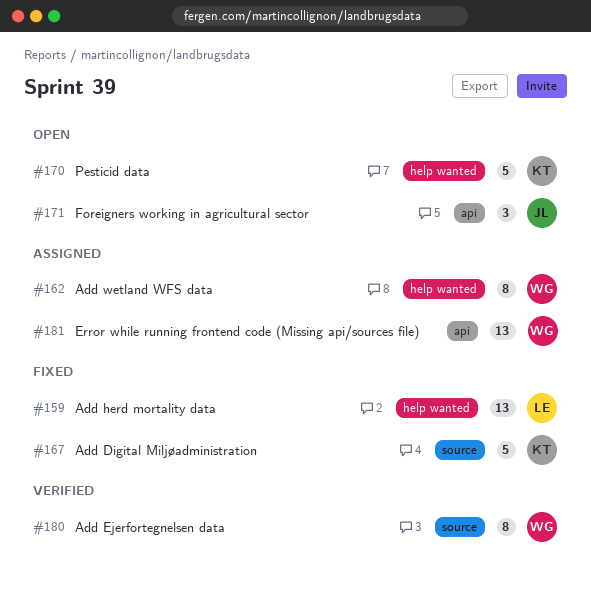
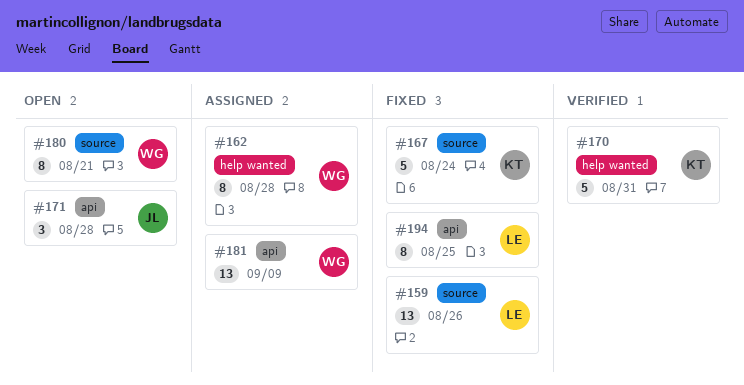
#159, label: help wanted -> source
#170, status: Open -> Verified
#180, status: Verified -> Open
#194: none -> present

